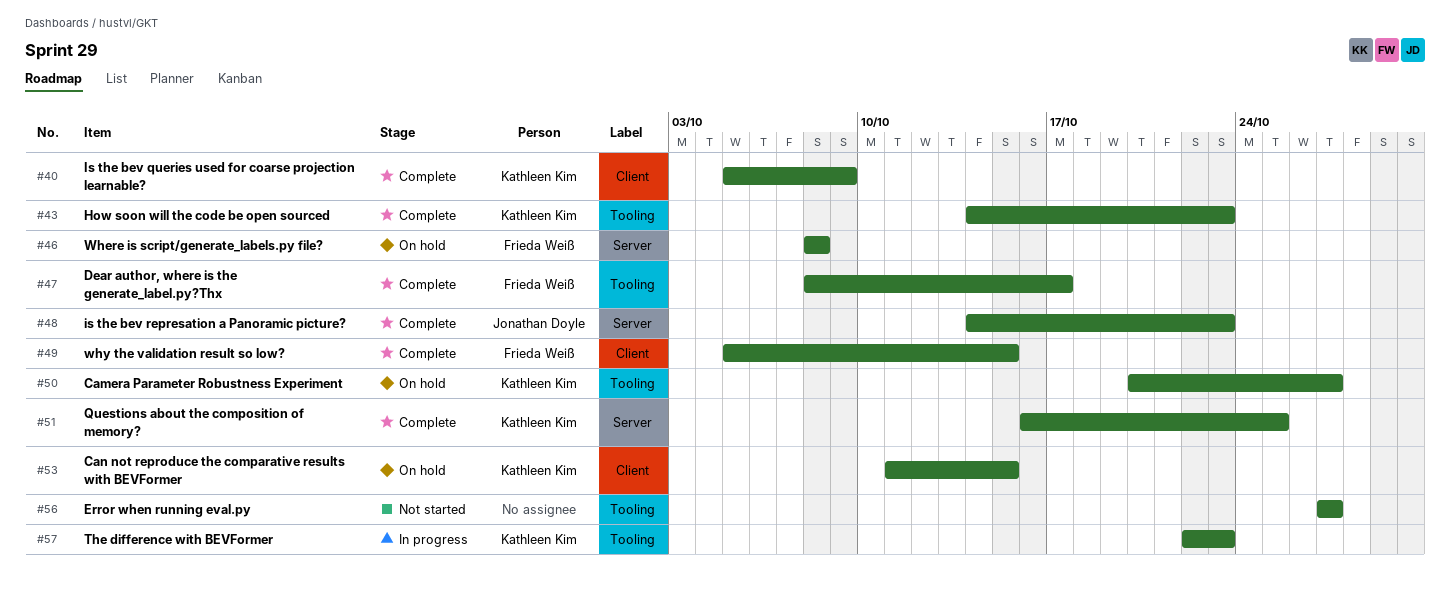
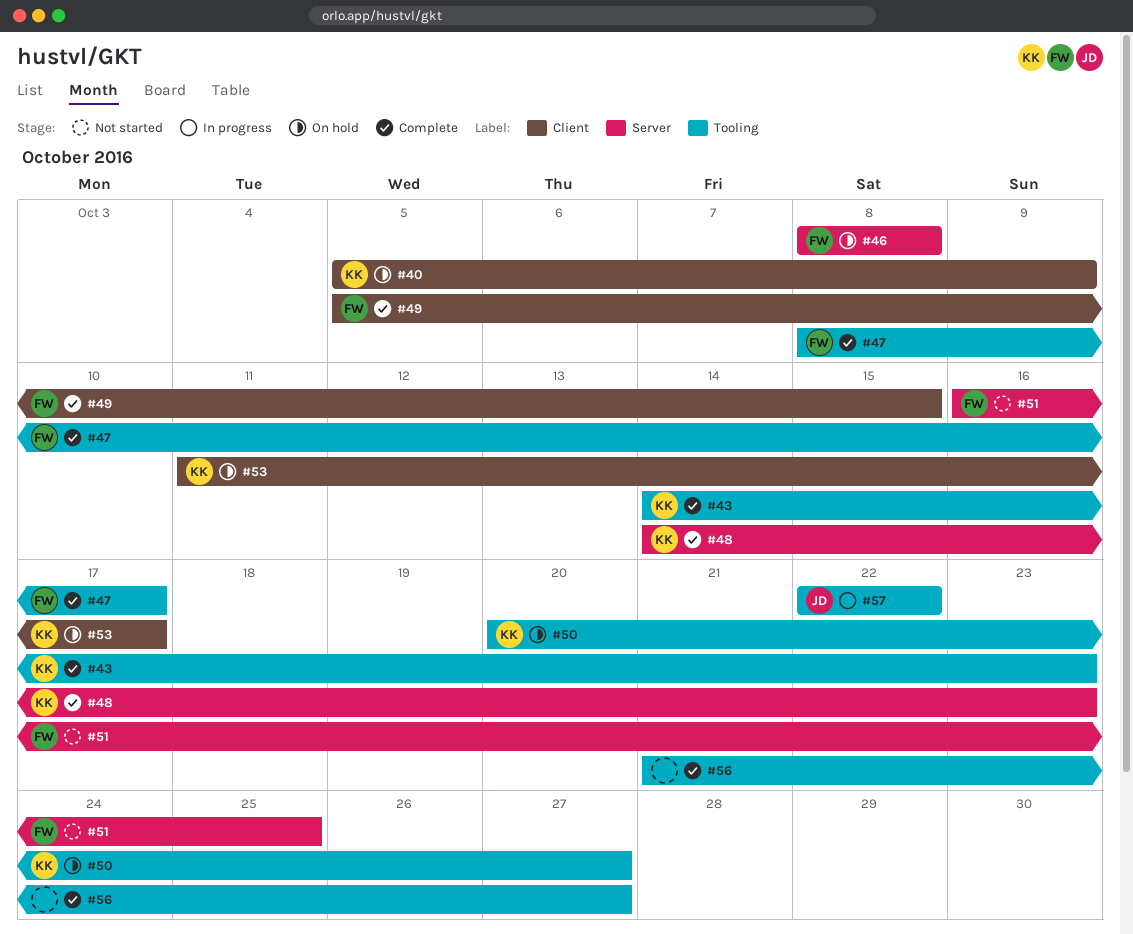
#40, status: Complete -> On hold
#48, owner: Jonathan Doyle -> Kathleen Kim
#51, status: Complete -> Not started
#51, owner: Kathleen Kim -> Frieda Weiß
#53, due: Oct 15 -> Oct 17
#56, status: Not started -> Complete
#56, start: Oct 27 -> Oct 21
#57, owner: Kathleen Kim -> Jonathan Doyle
#57, due: Oct 23 -> Oct 22

